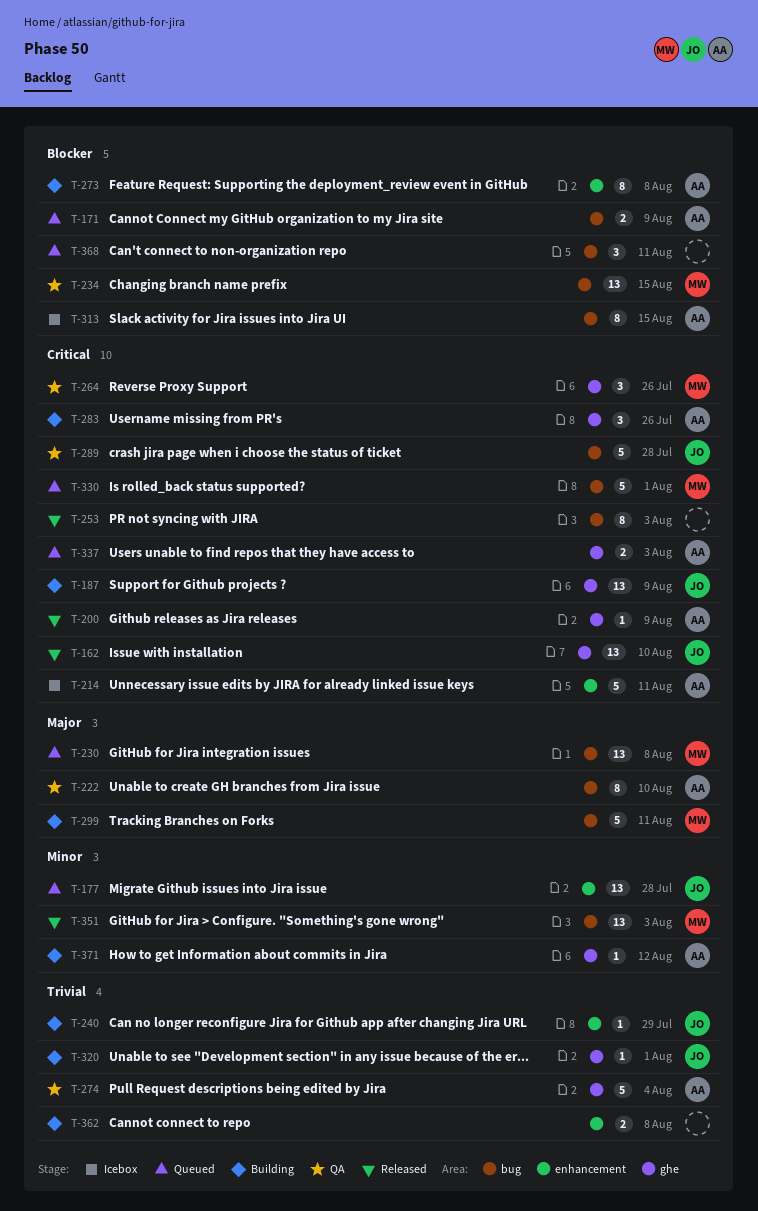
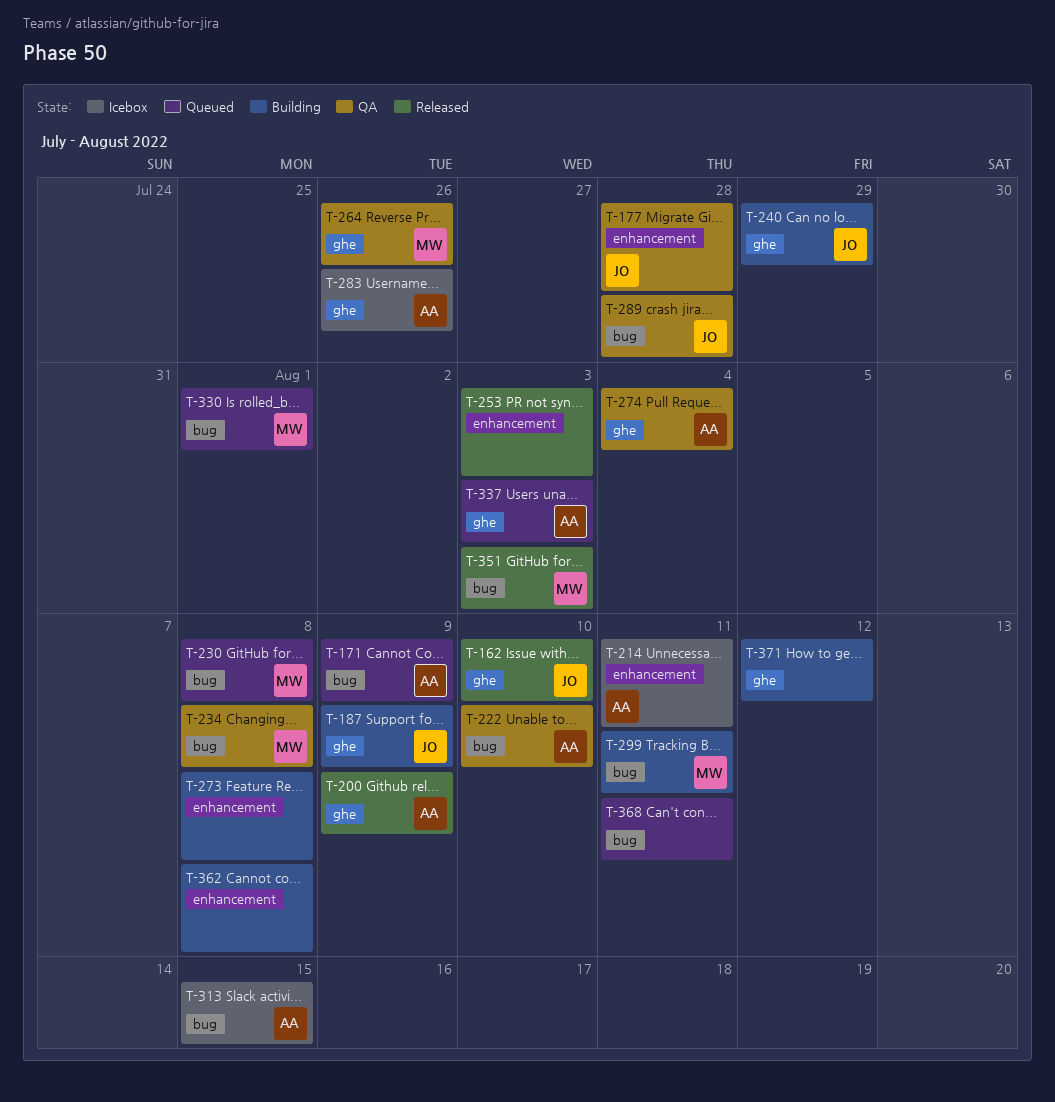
T-177, status: Queued -> QA
T-234, due: Aug 15 -> Aug 8
T-240, label: enhancement -> ghe
T-253, label: bug -> enhancement
T-273, owner: AA -> none
T-283, status: Building -> Icebox
T-320: present -> none
T-371, owner: AA -> none

